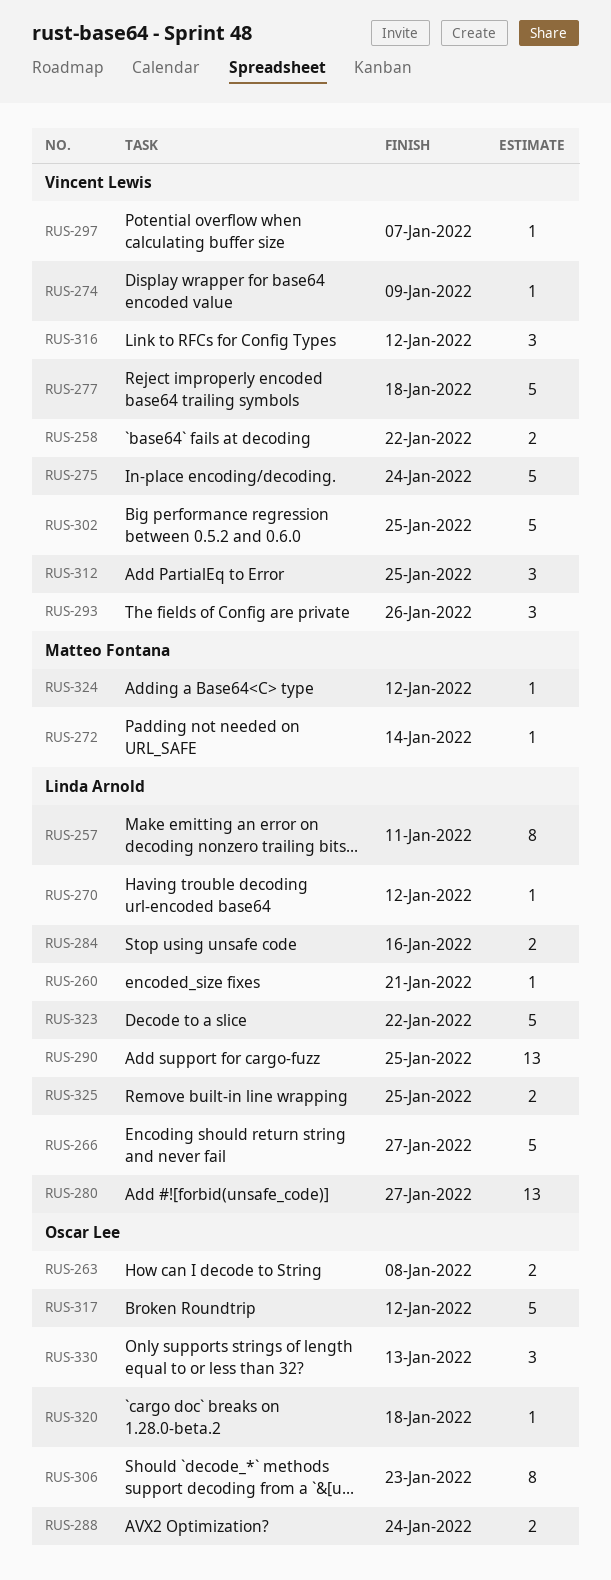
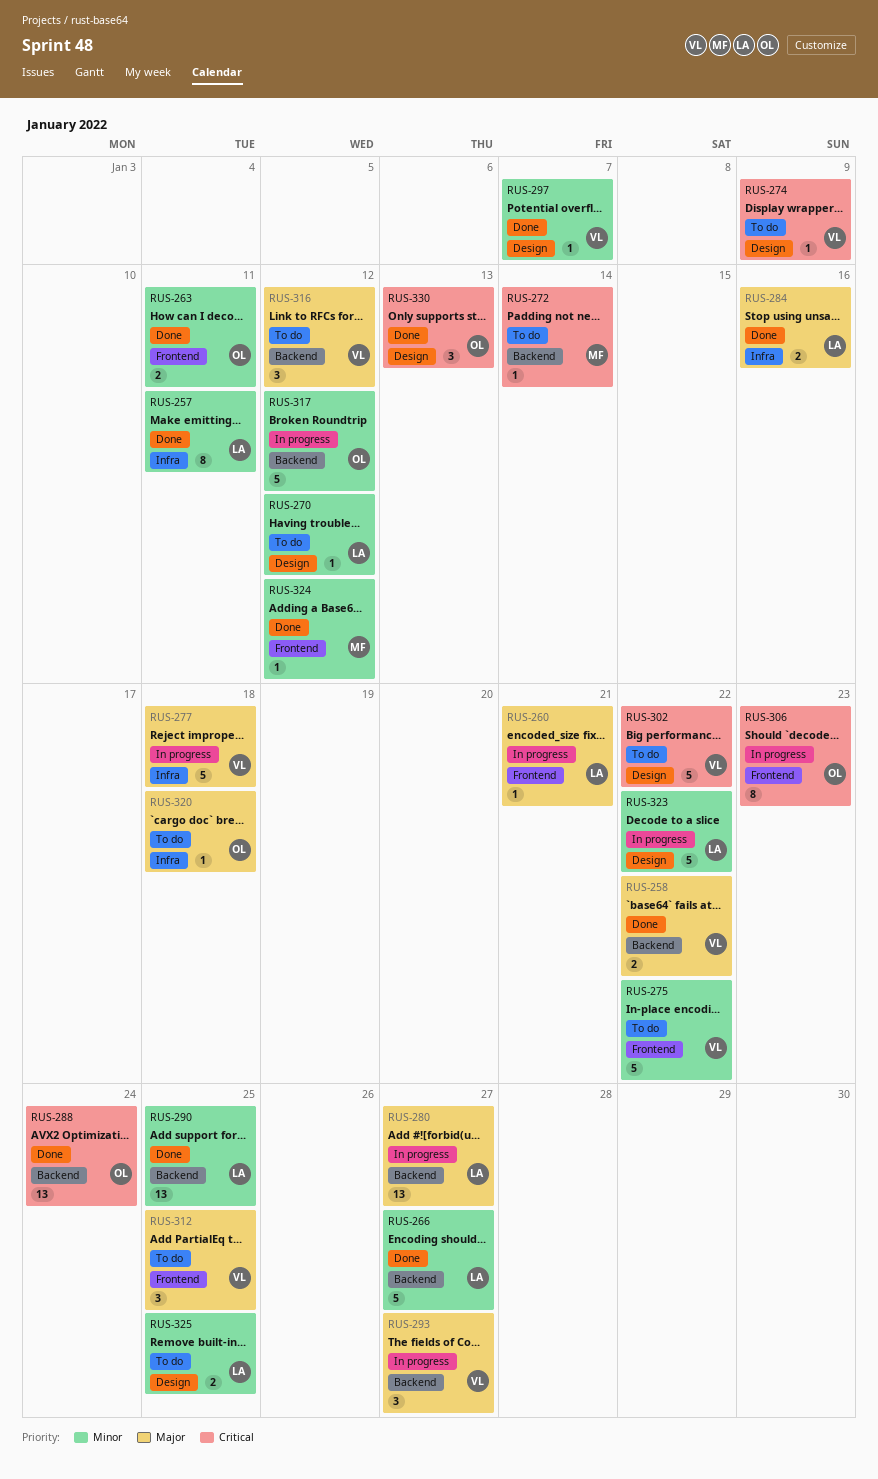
RUS-263, due: Jan 8 -> Jan 11
RUS-275, due: Jan 24 -> Jan 22
RUS-288, estimate: 2 -> 13
RUS-293, due: Jan 26 -> Jan 27
RUS-302, due: Jan 25 -> Jan 22

